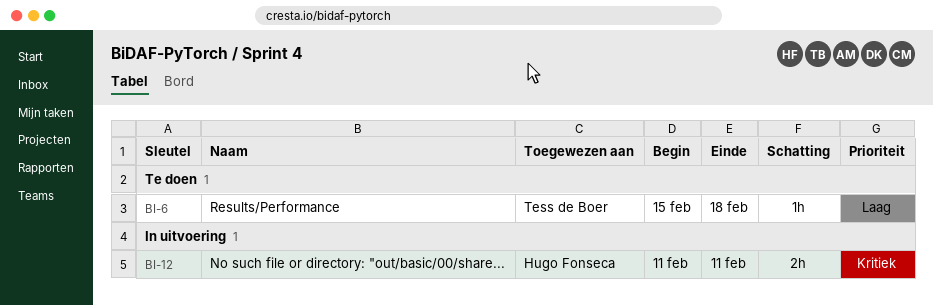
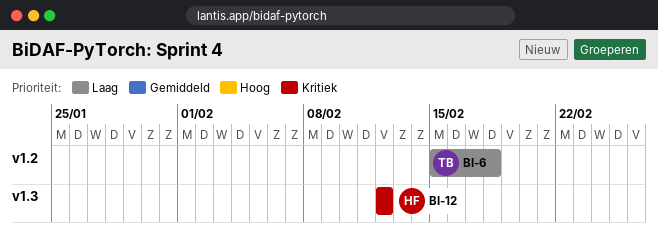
BI-12, start: Feb 11 -> Feb 12
BI-12, due: Feb 11 -> Feb 12

